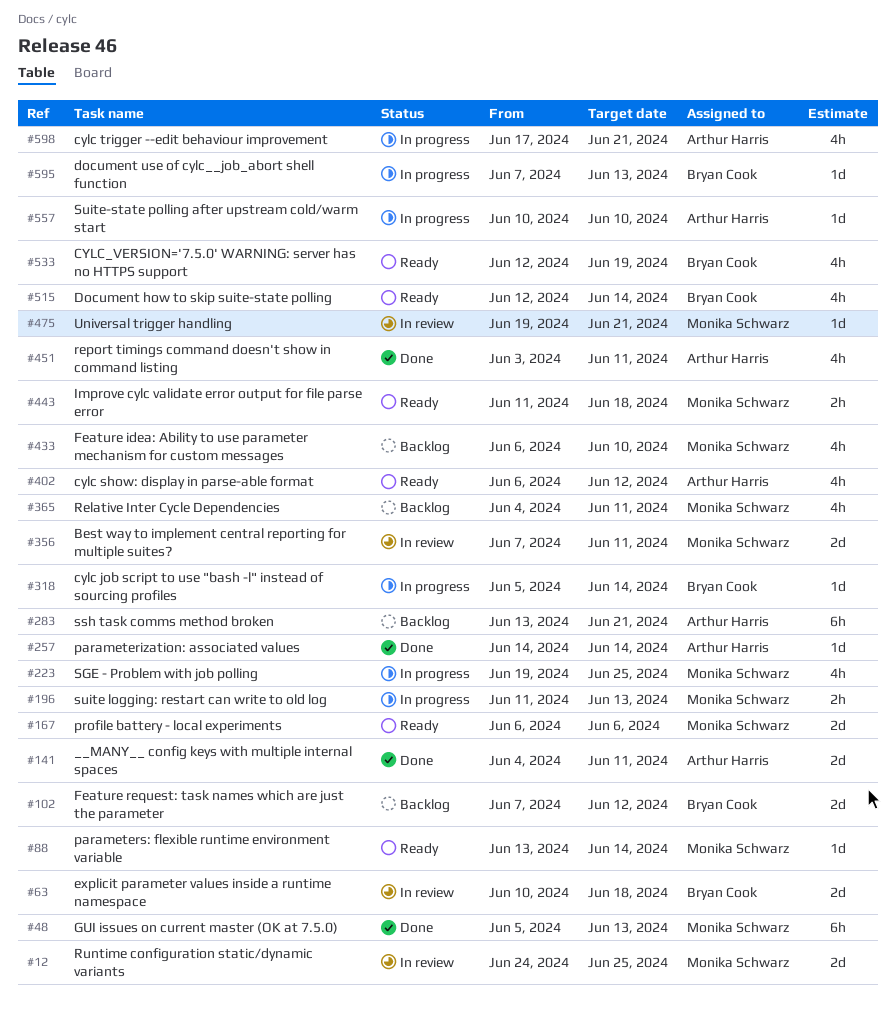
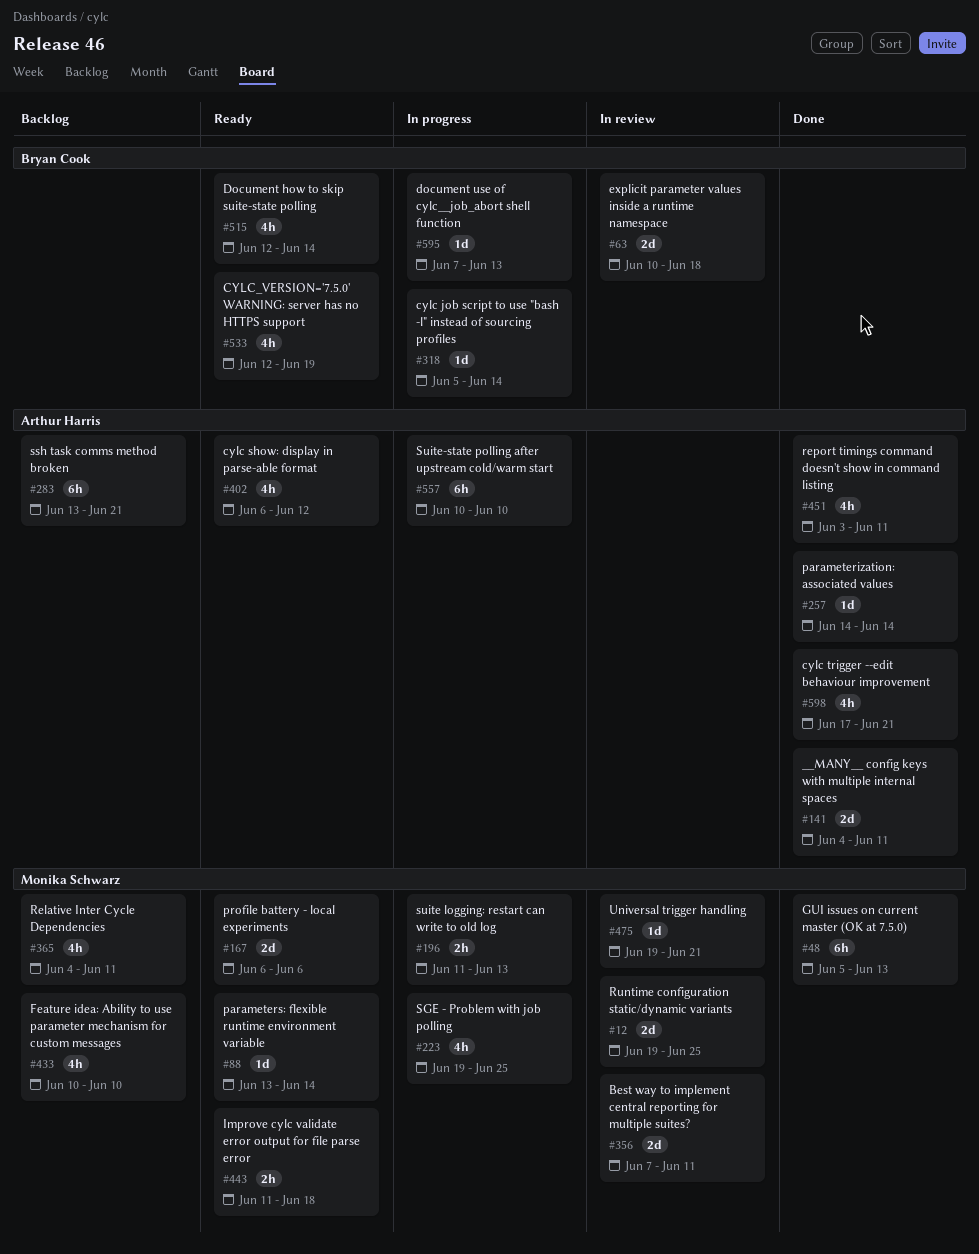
#12, start: Jun 24 -> Jun 19
#102: present -> none
#433, start: Jun 6 -> Jun 10
#557, estimate: 1d -> 6h
#598, status: In progress -> Done

